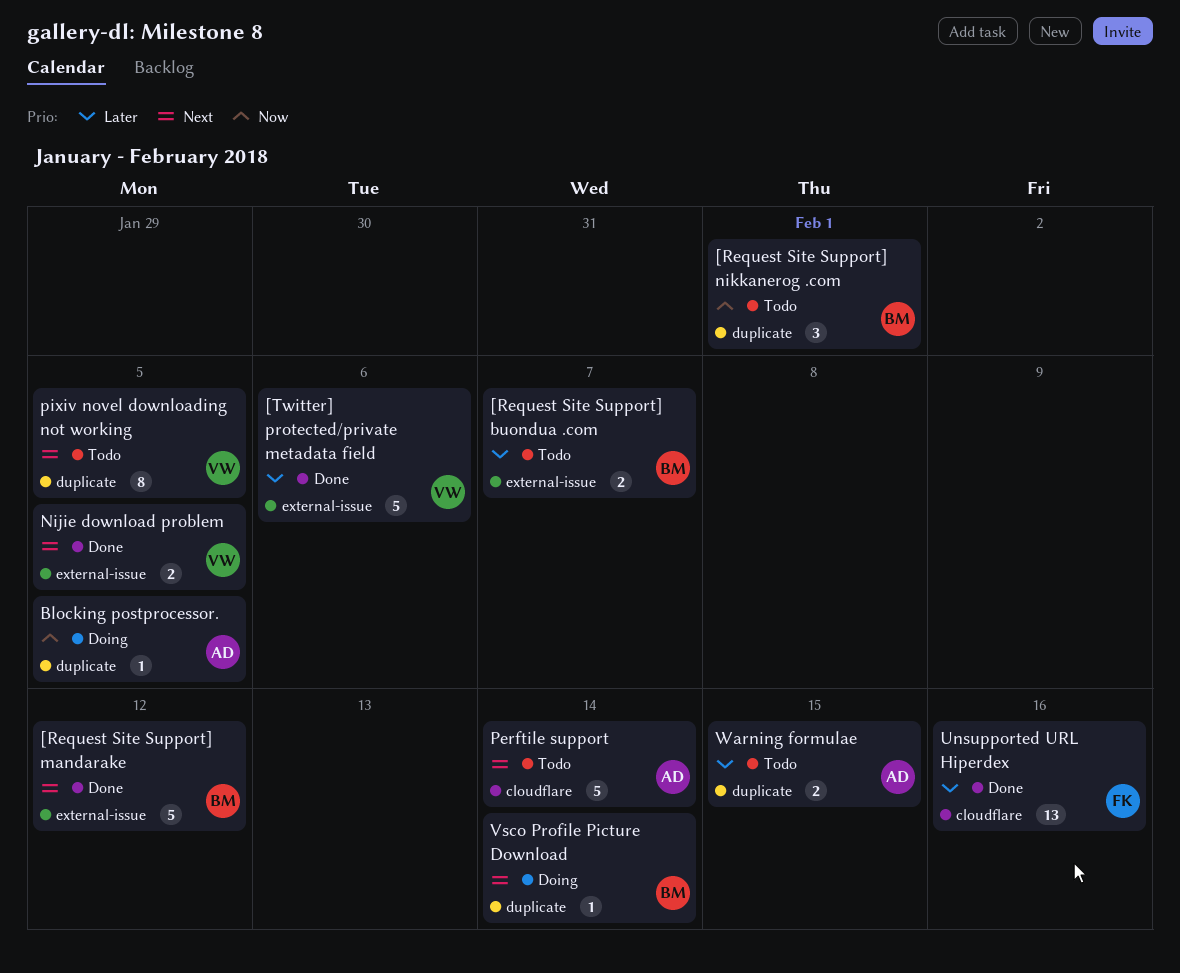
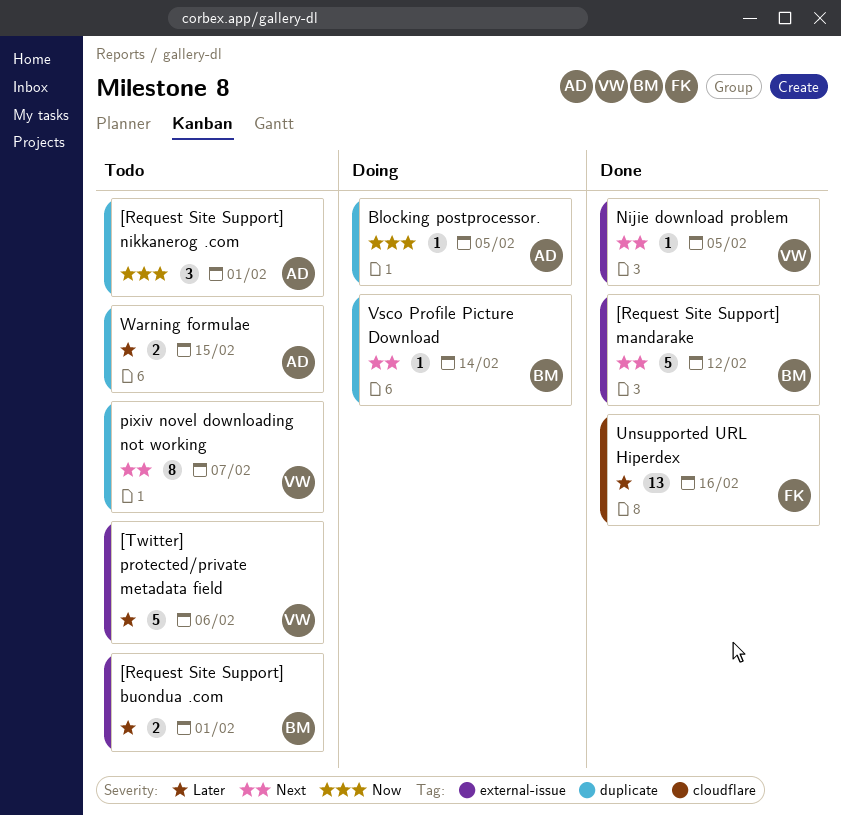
[Request Site Support] buondua .com, due: Feb 7 -> Feb 1
[Request Site Support] nikkanerog .com, owner: BM -> AD
[Twitter] protected/private metadata field, status: Done -> Todo
Nijie download problem, estimate: 2 -> 1
Perftile support: present -> none
pixiv novel downloading not working, due: Feb 5 -> Feb 7

